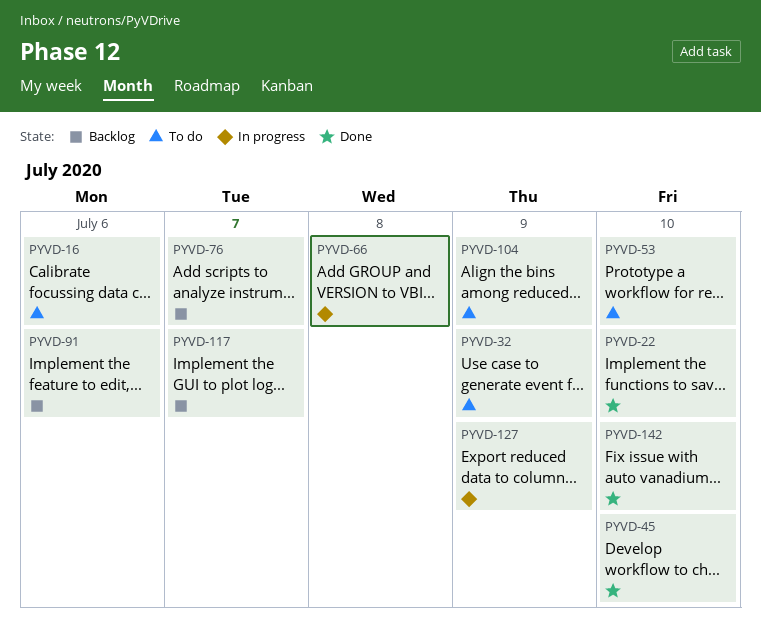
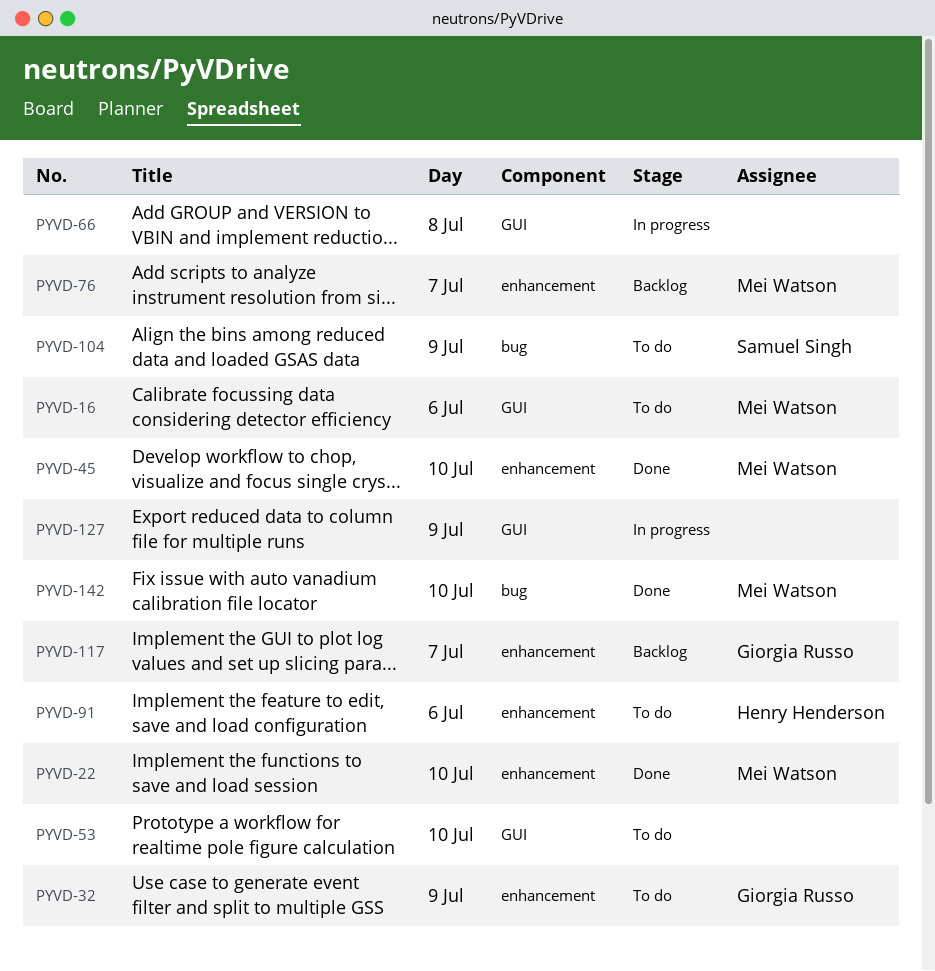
PYVD-91, status: Backlog -> To do

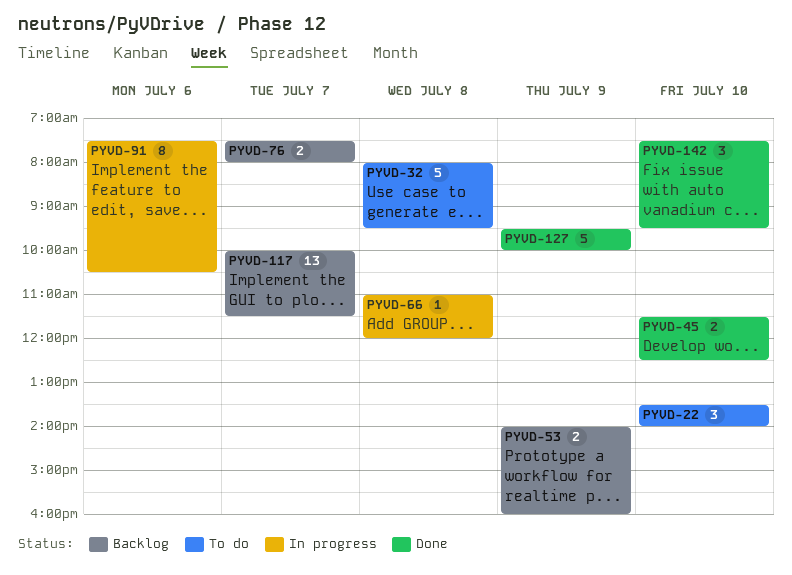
PYVD-16: present -> none
PYVD-22, status: Done -> To do
PYVD-32, day: Jul 9 -> Jul 8
PYVD-53, status: To do -> Backlog
PYVD-53, day: Jul 10 -> Jul 9
PYVD-91, status: To do -> In progress
PYVD-104: present -> none
PYVD-127, status: In progress -> Done

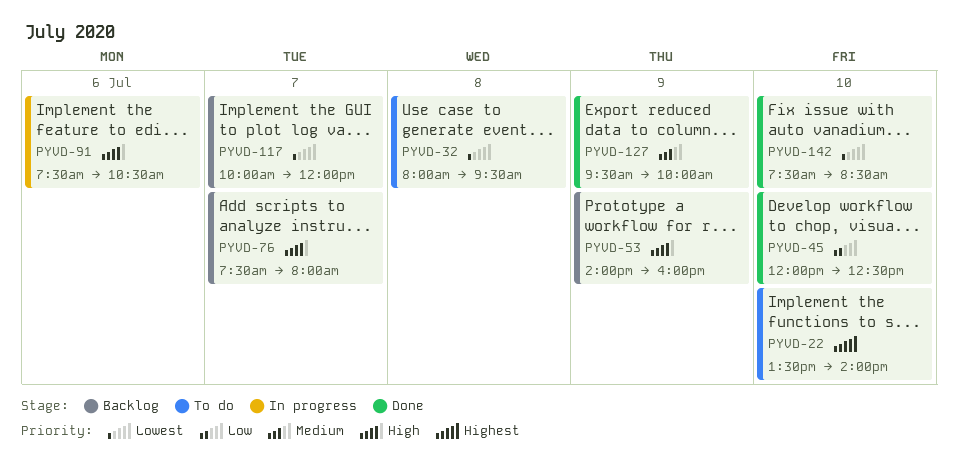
PYVD-45, begins: 11:30 -> 12:00
PYVD-66: present -> none
PYVD-117, ends: 11:30 -> 12:00
PYVD-142, ends: 09:30 -> 08:30

